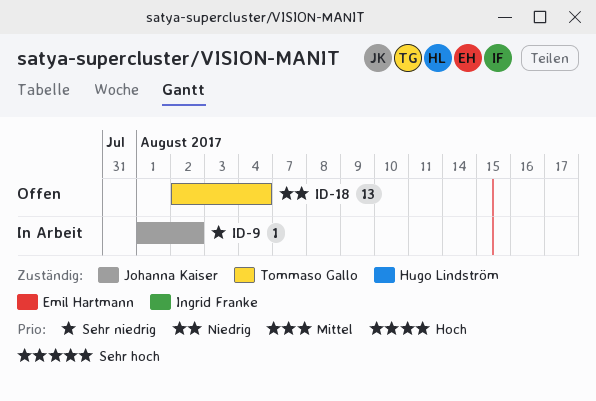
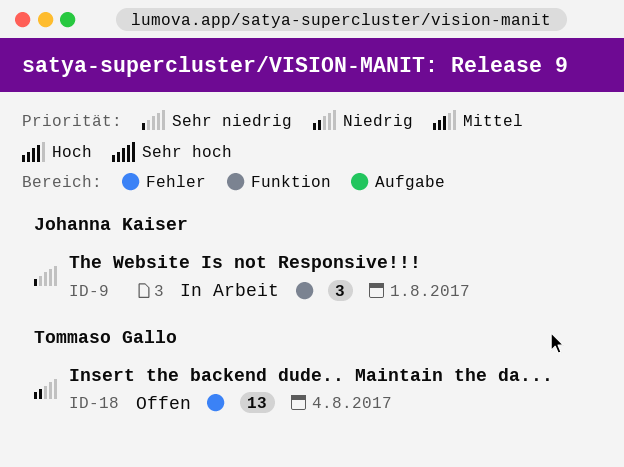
ID-9, estimate: 1 -> 3
ID-9, due: Aug 2 -> Aug 1

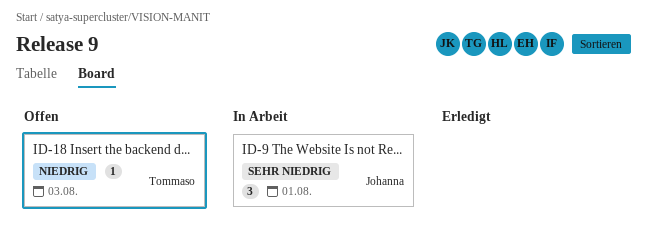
ID-18, estimate: 13 -> 1
ID-18, due: Aug 4 -> Aug 3

